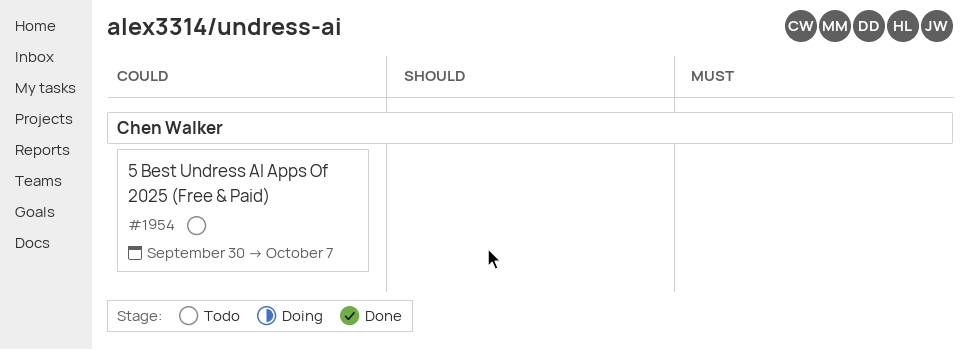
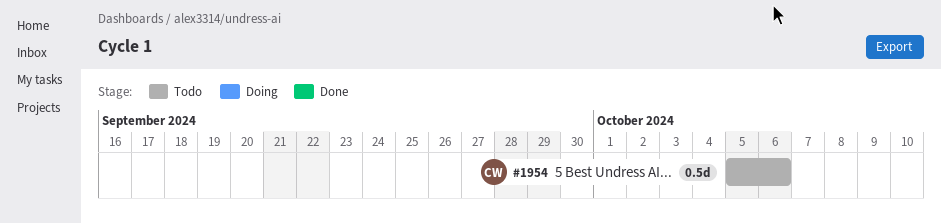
#1954, start: Sep 30 -> Oct 5
#1954, due: Oct 7 -> Oct 6

